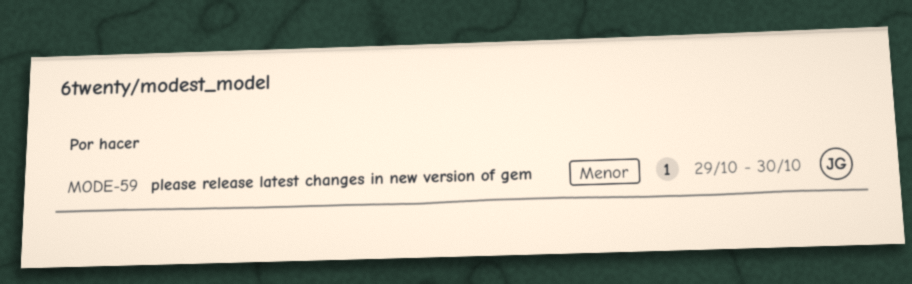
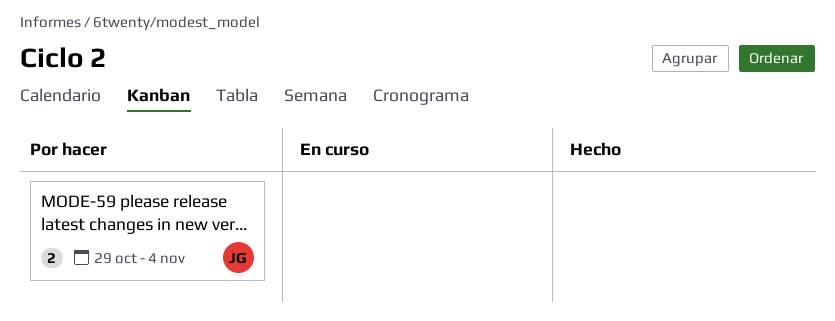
MODE-59, estimate: 1 -> 2
MODE-59, due: Oct 30 -> Nov 4

